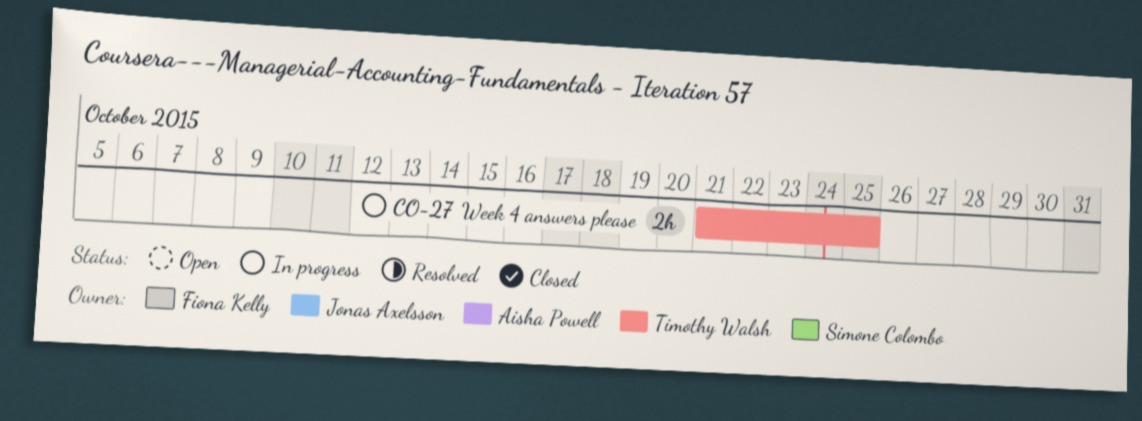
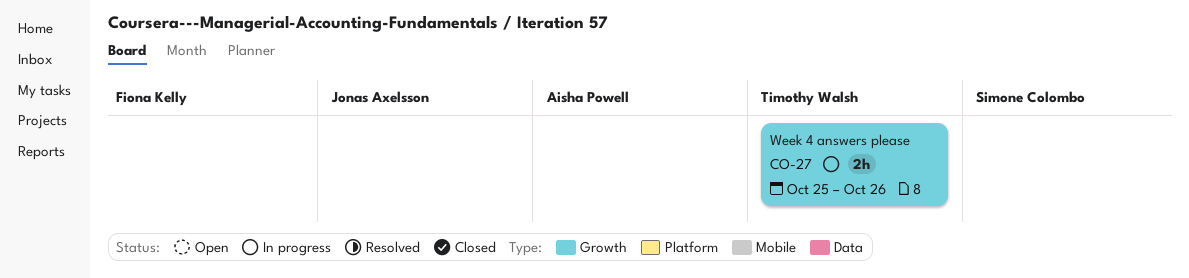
CO-27, start: Oct 21 -> Oct 25
CO-27, due: Oct 25 -> Oct 26

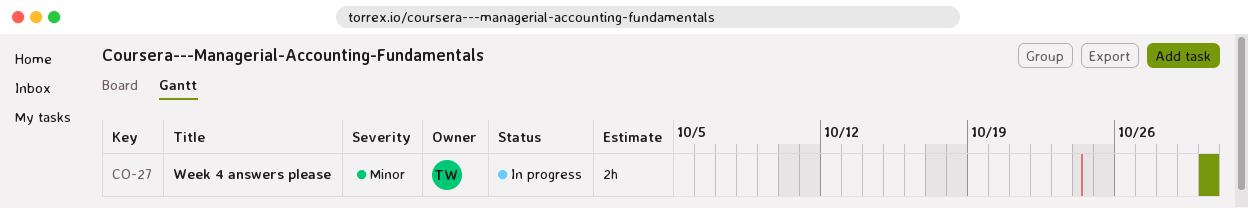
CO-27, start: Oct 25 -> Oct 30
CO-27, due: Oct 26 -> Oct 30

